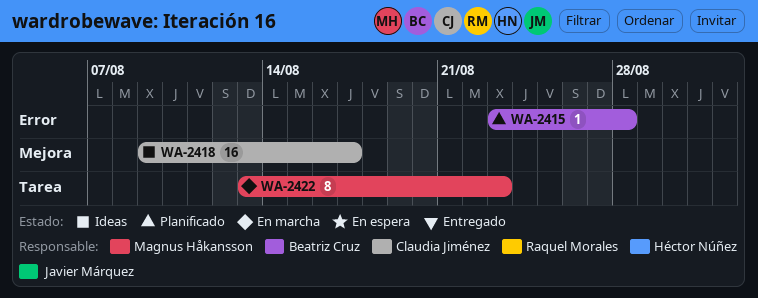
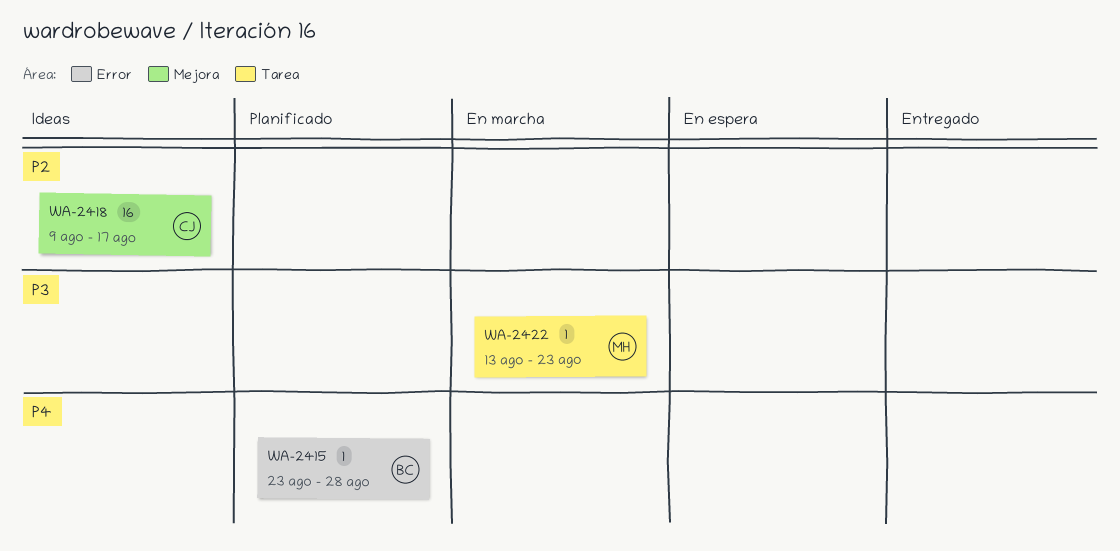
WA-2422, estimate: 8 -> 1

